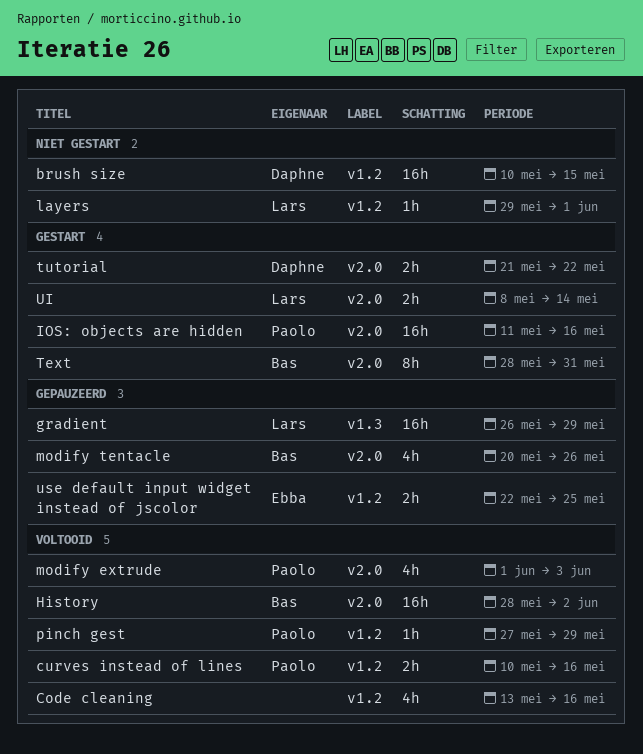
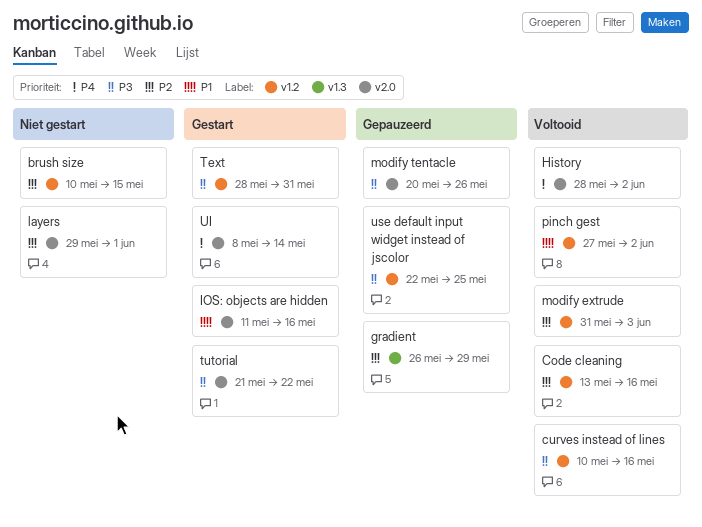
layers, label: v1.2 -> v2.0
modify extrude, label: v2.0 -> v1.2
modify extrude, start: Jun 1 -> May 31
pinch gest, due: May 29 -> Jun 2
Text, label: v2.0 -> v1.2

